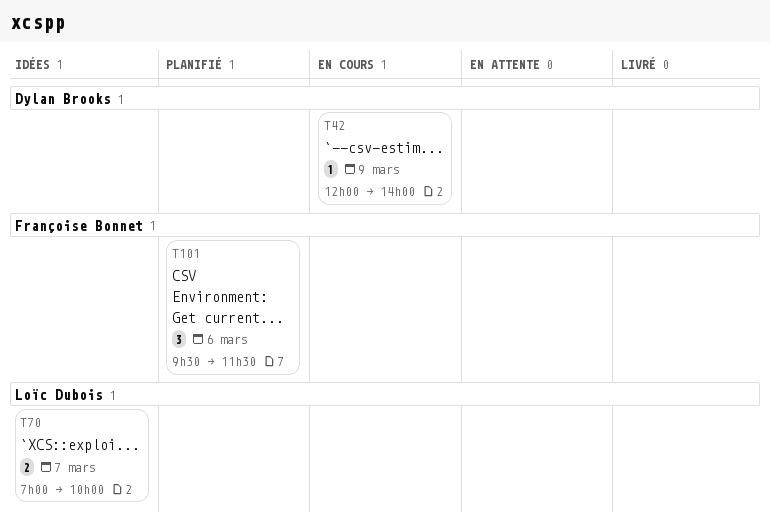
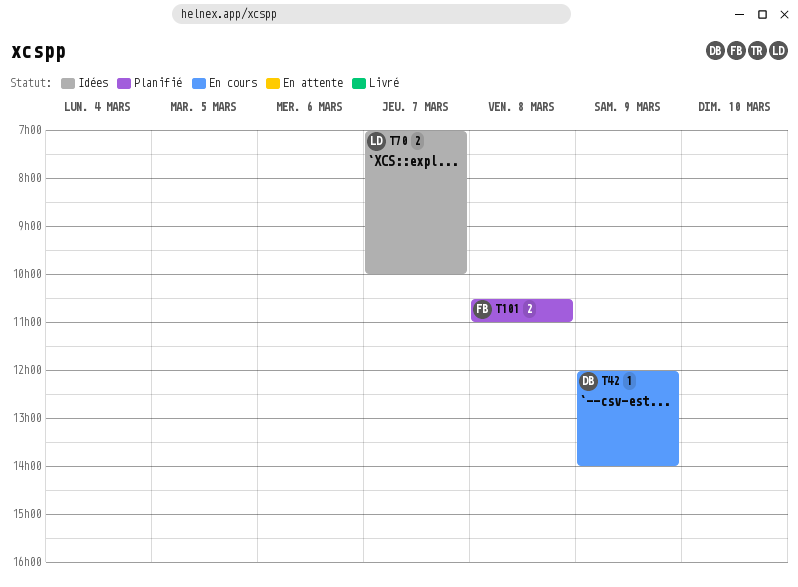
T101, estimate: 3 -> 2
T101, day: Mar 6 -> Mar 8
T101, begins: 09:30 -> 10:30
T101, ends: 11:30 -> 11:00

